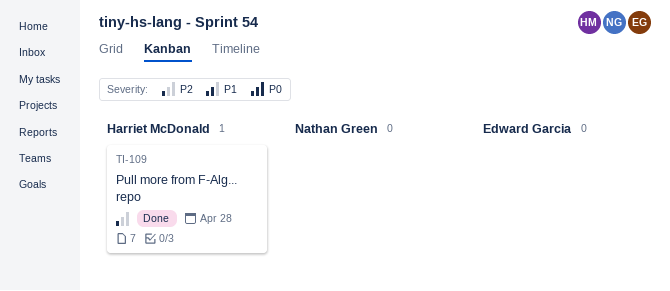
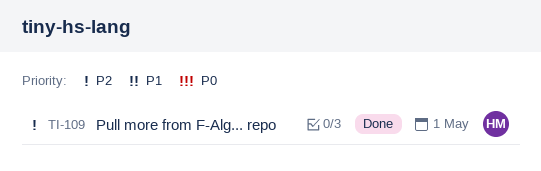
TI-109, due: Apr 28 -> May 1

